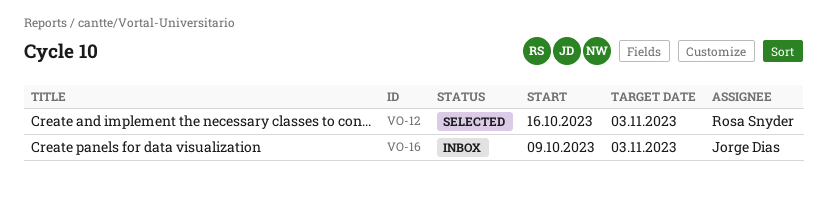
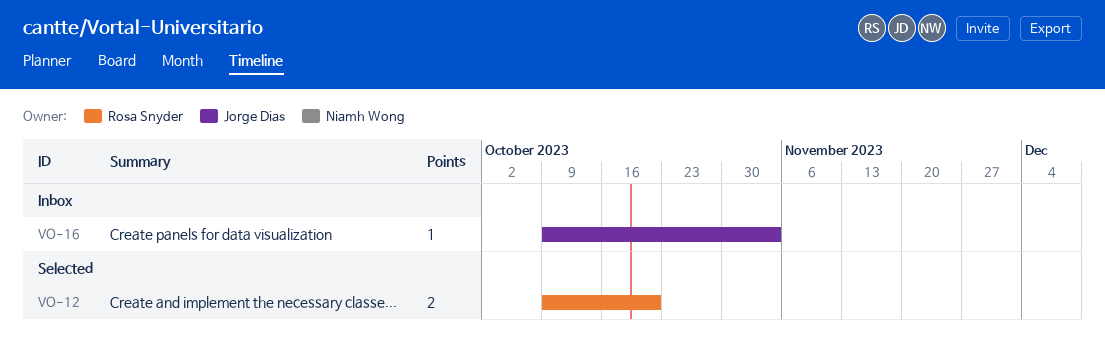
VO-12, start: Oct 16 -> Oct 9
VO-12, due: Nov 3 -> Oct 20

